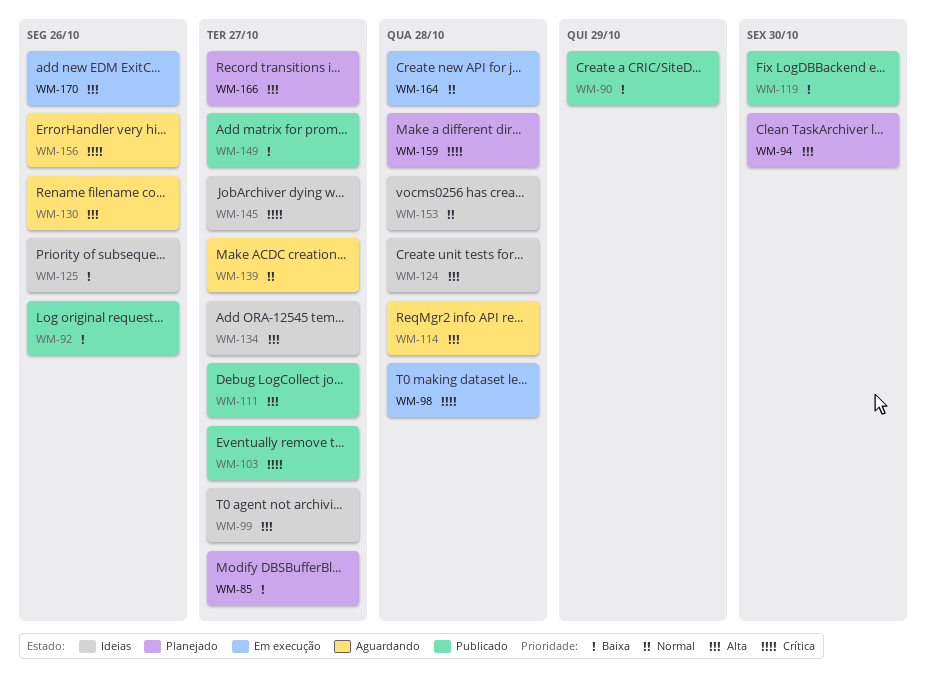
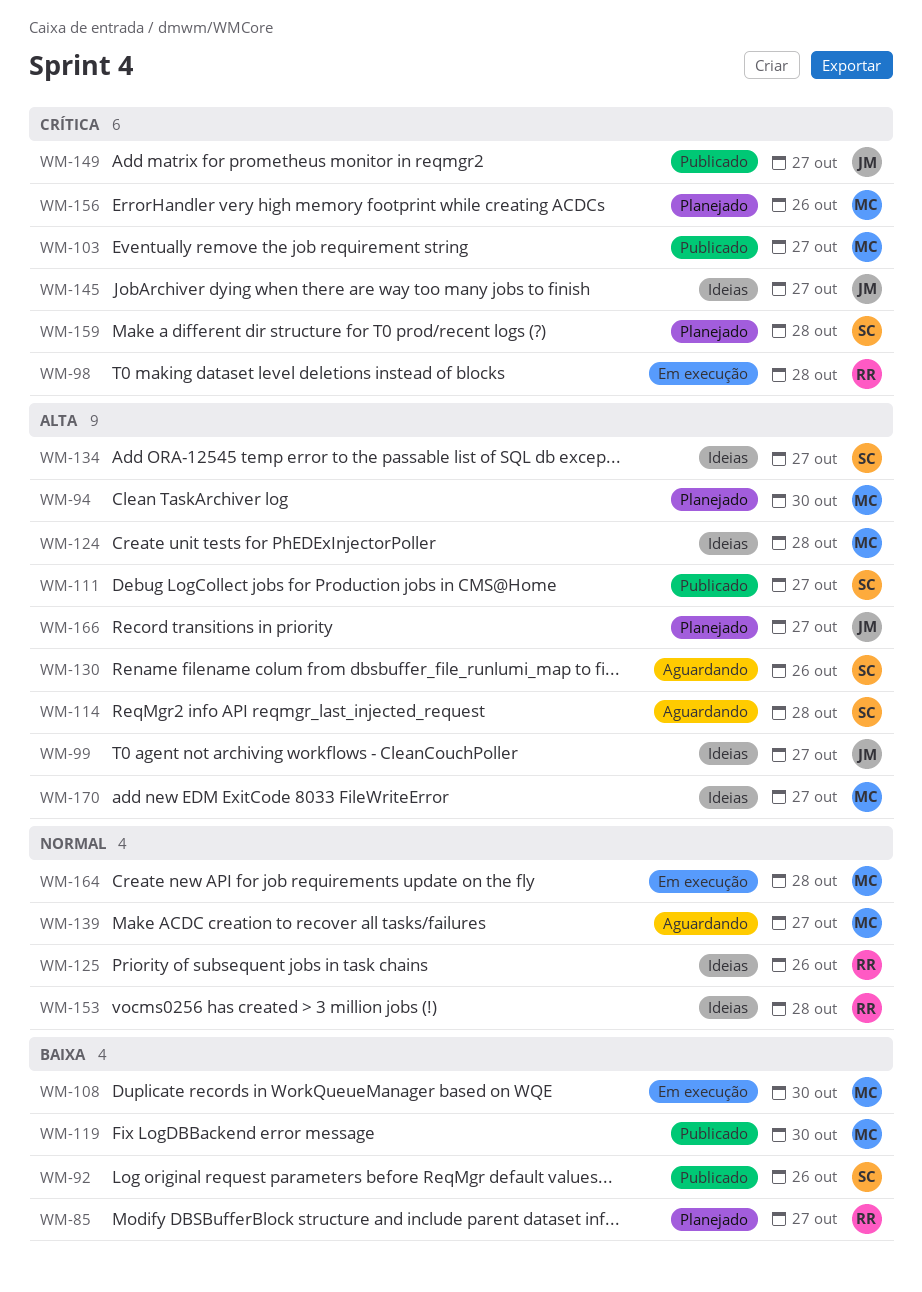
WM-90: present -> none
WM-108: none -> present
WM-125, priority: Baixa -> Normal
WM-149, priority: Baixa -> Crítica
WM-156, status: Aguardando -> Planejado
WM-170, status: Em execução -> Ideias
WM-170, due: Oct 26 -> Oct 27

